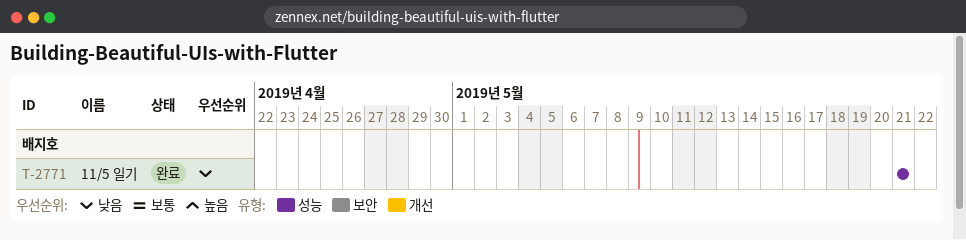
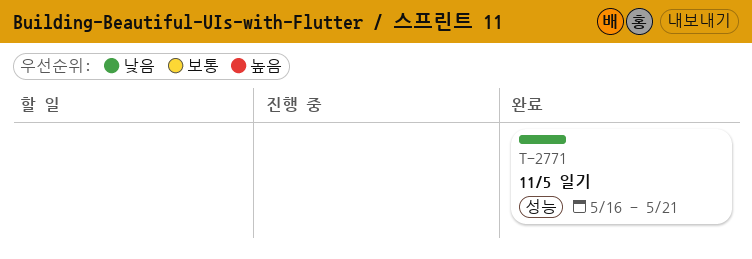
T-2771, start: May 21 -> May 16

